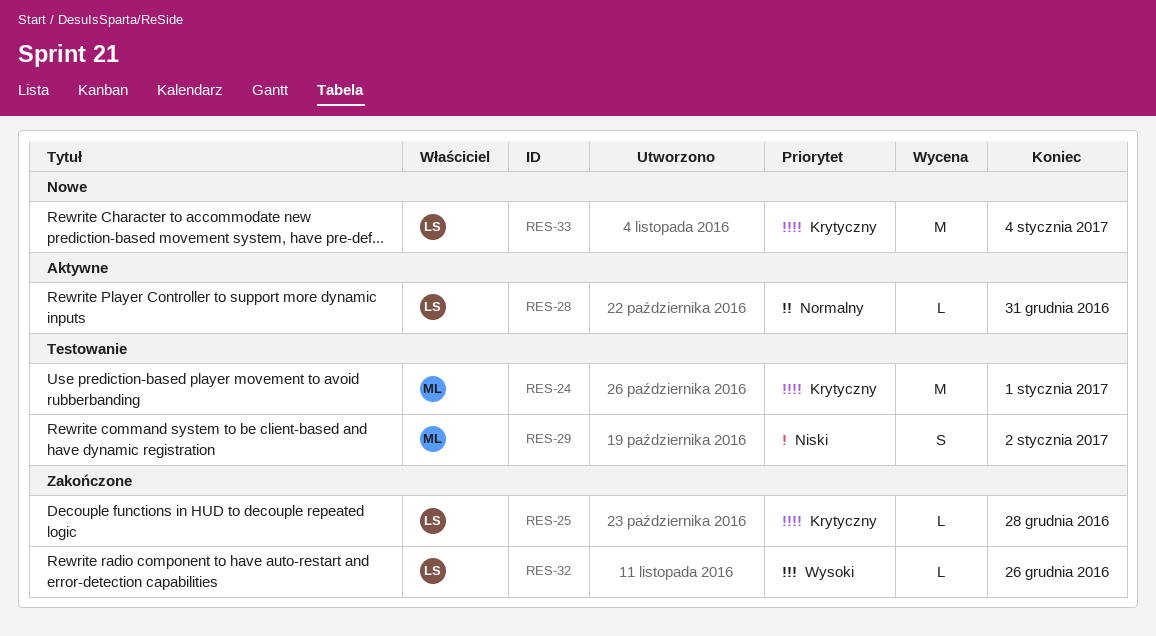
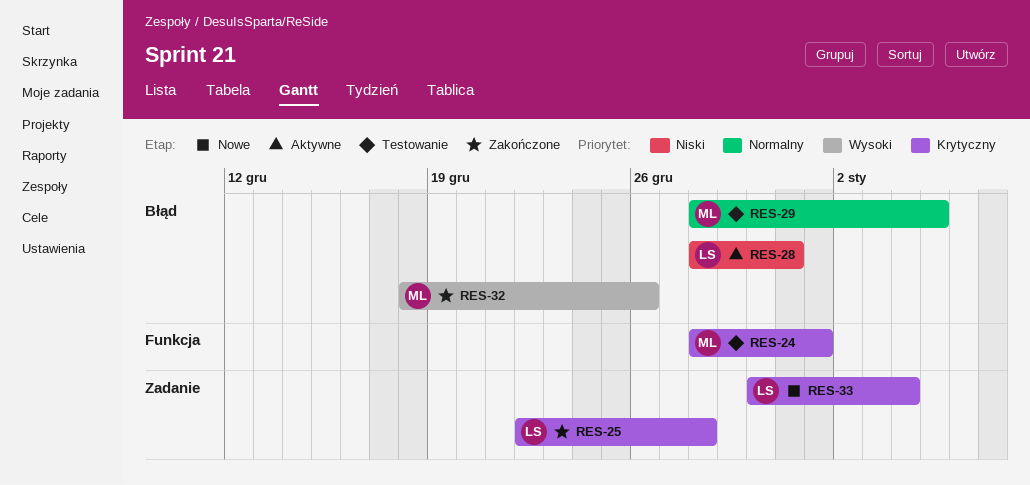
RES-28, priority: Normalny -> Niski
RES-29, priority: Niski -> Normalny
RES-29, due: Jan 2 -> Jan 5
RES-32, owner: LS -> ML

